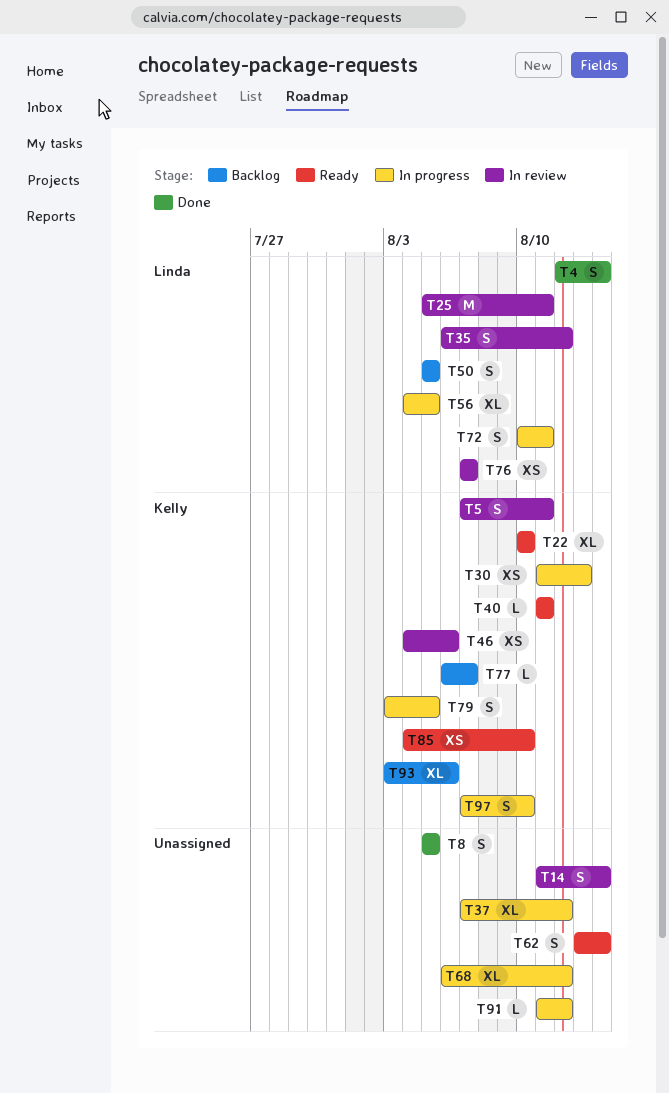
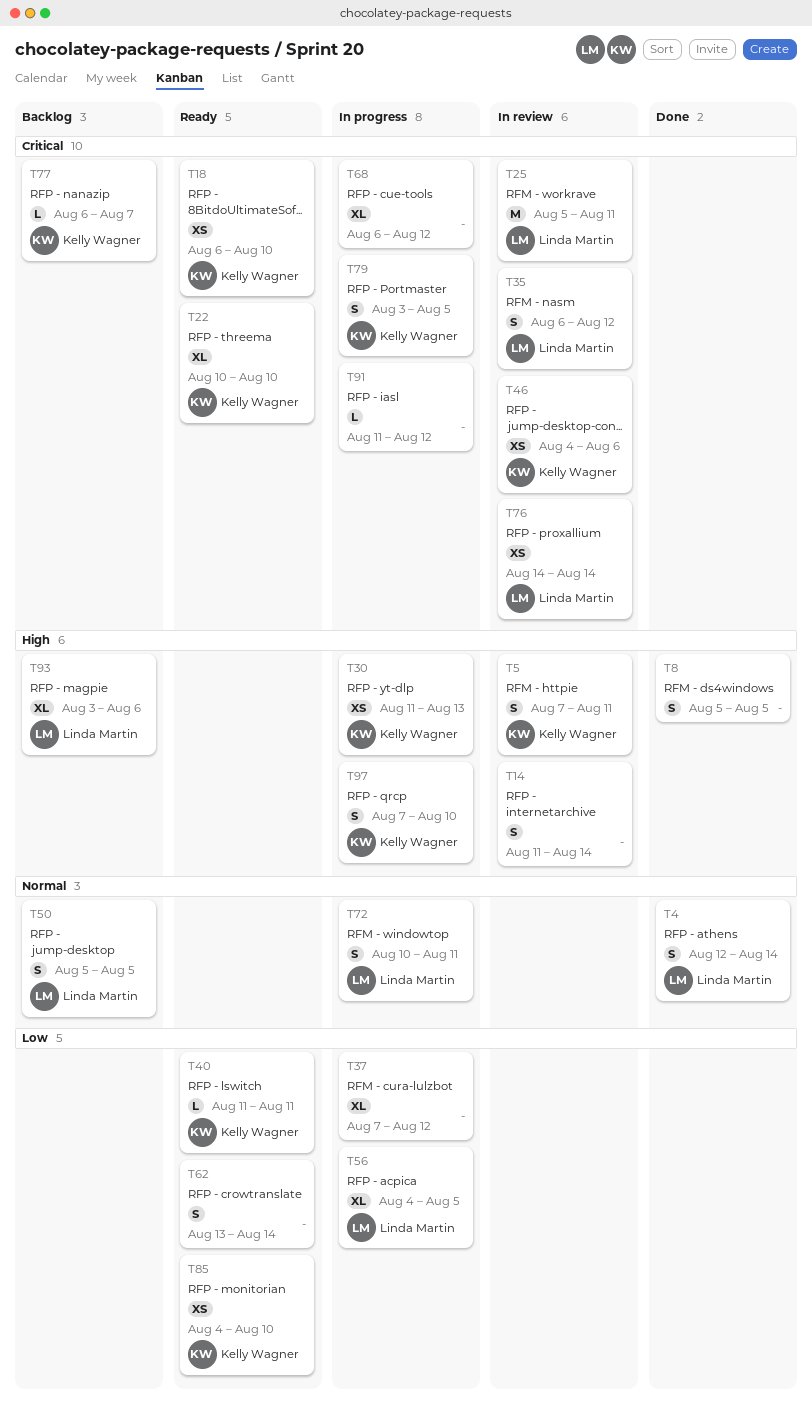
T18: none -> present
T76, start: Aug 7 -> Aug 14
T76, due: Aug 7 -> Aug 14
T93, owner: Kelly Wagner -> Linda Martin

